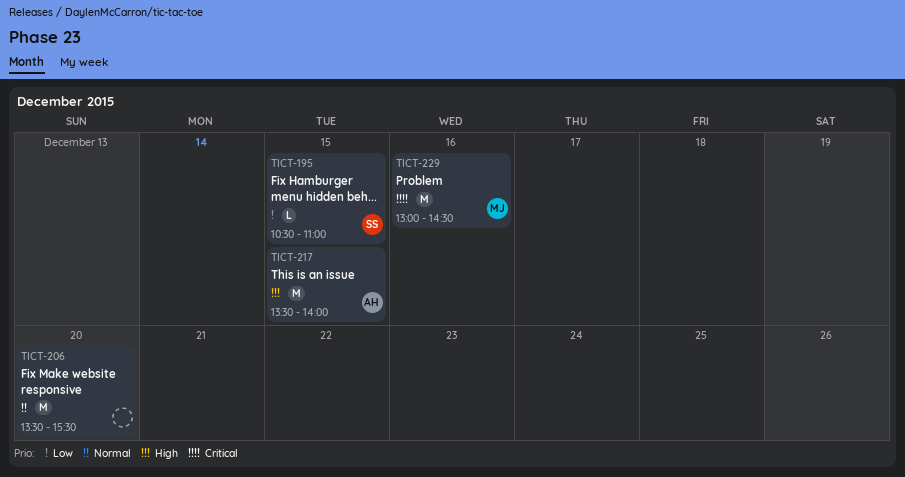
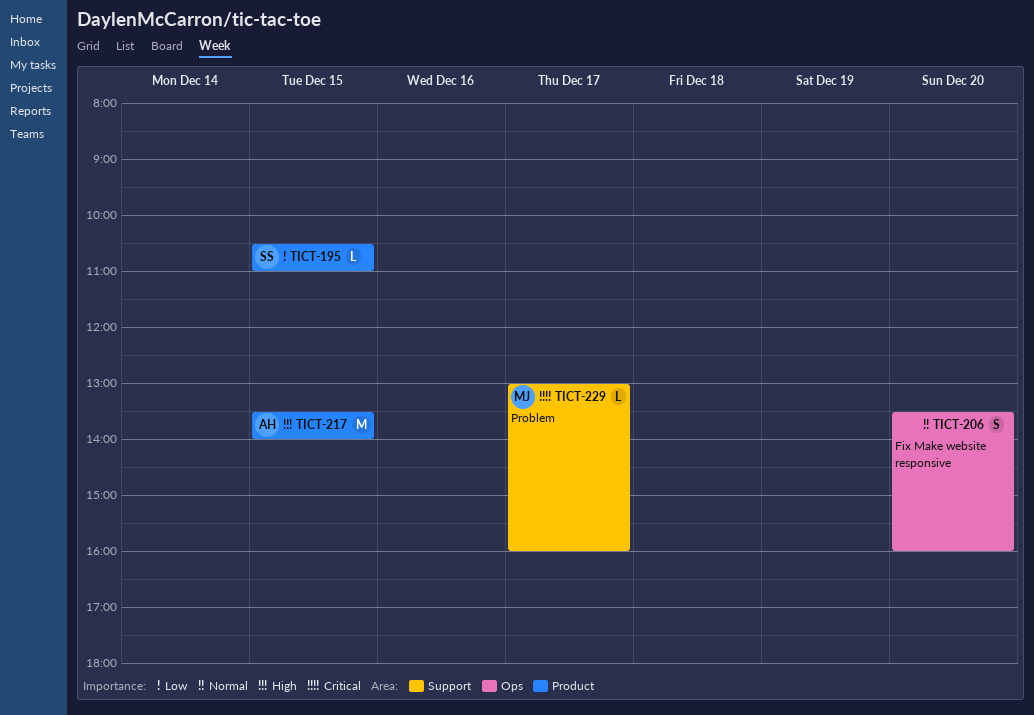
TICT-206, estimate: M -> S
TICT-206, ends: 15:30 -> 16:00
TICT-229, estimate: M -> L
TICT-229, day: Dec 16 -> Dec 17
TICT-229, ends: 14:30 -> 16:00

